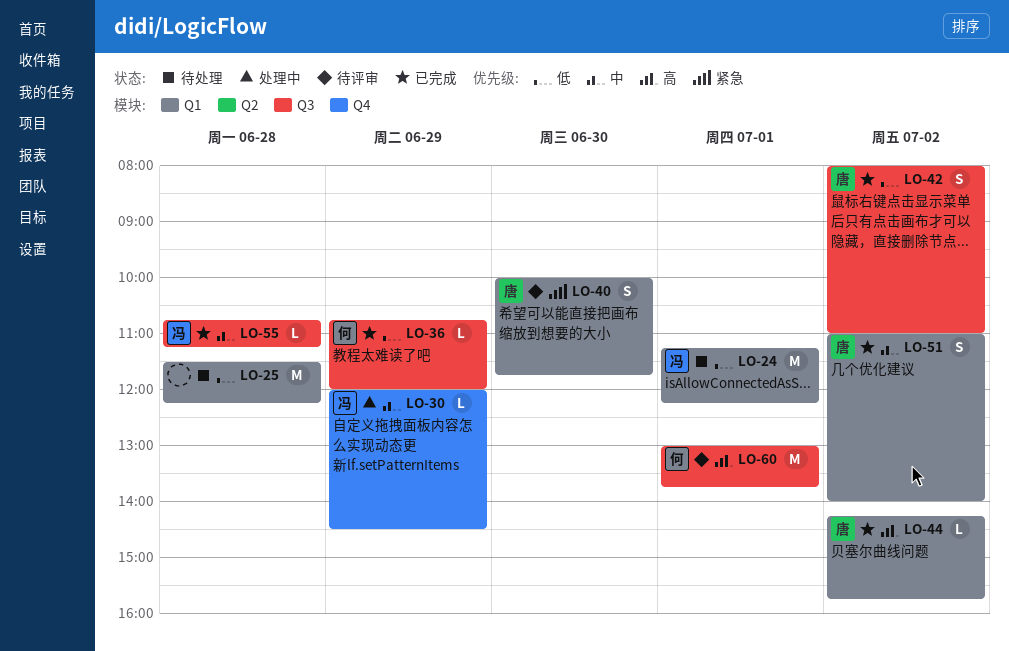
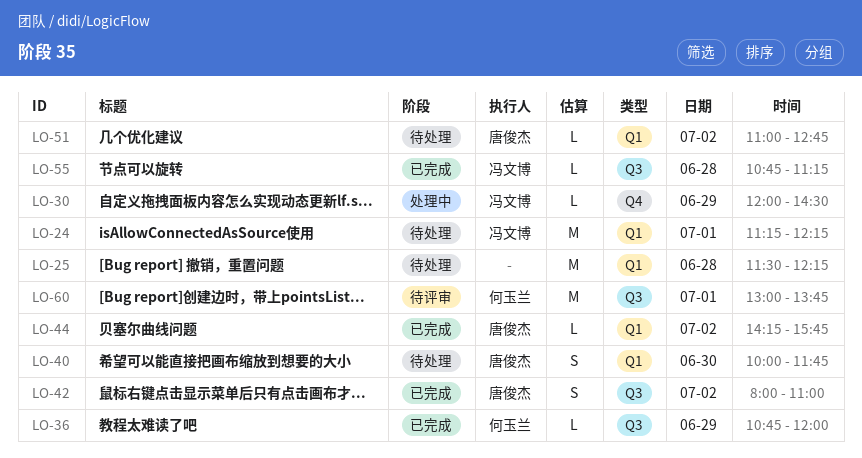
LO-40, status: 待评审 -> 待处理
LO-51, status: 已完成 -> 待处理
LO-51, estimate: S -> L
LO-51, ends: 14:00 -> 12:45

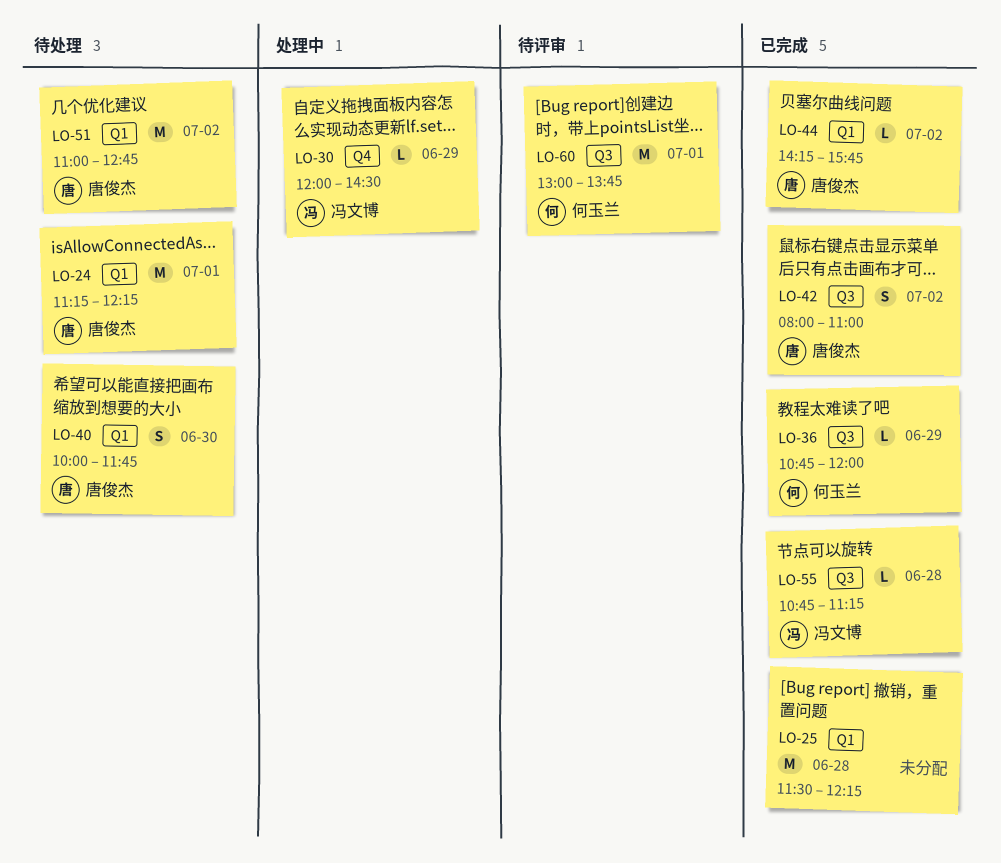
LO-24, owner: 冯文博 -> 唐俊杰
LO-25, status: 待处理 -> 已完成
LO-51, estimate: L -> M

